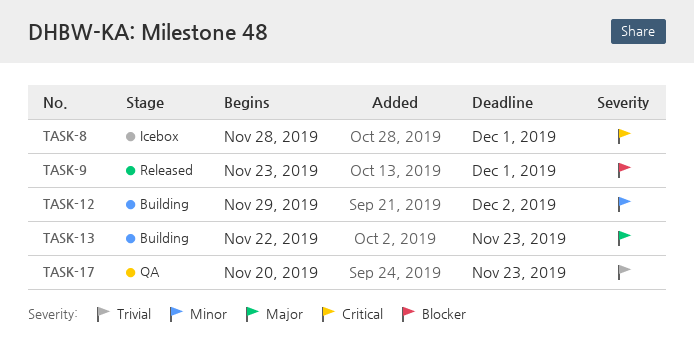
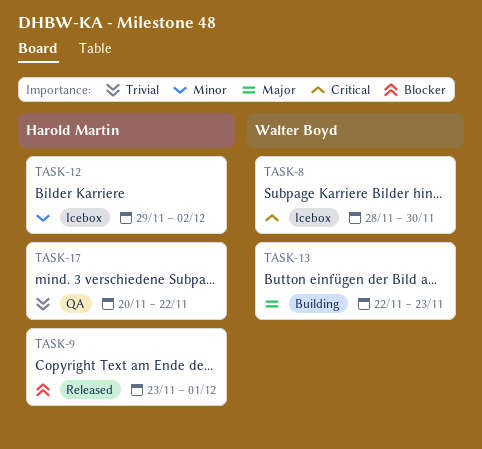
TASK-8, due: Dec 1 -> Nov 30
TASK-12, status: Building -> Icebox
TASK-17, due: Nov 23 -> Nov 22

